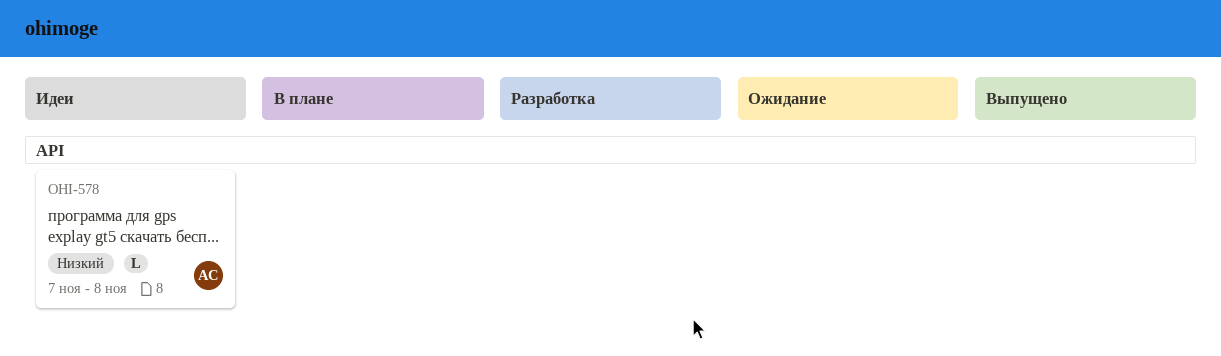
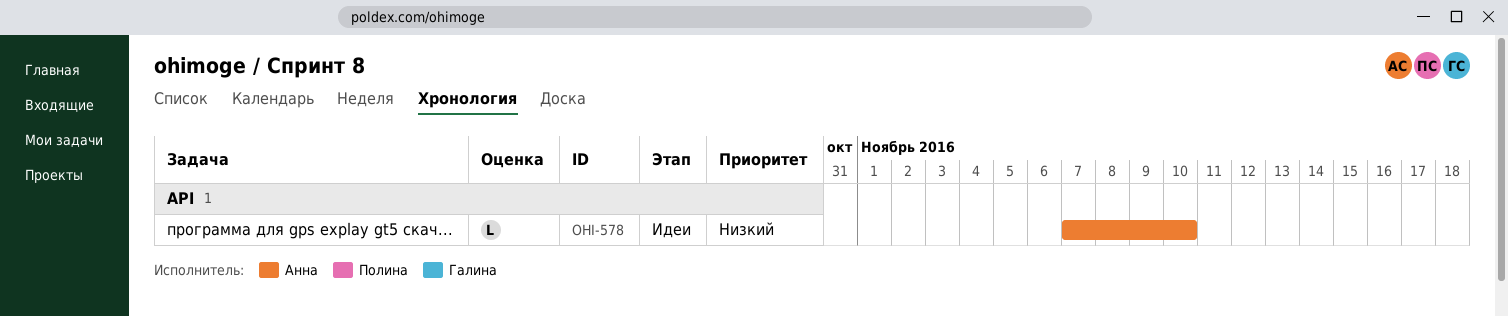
OHI-578, due: Nov 8 -> Nov 10

